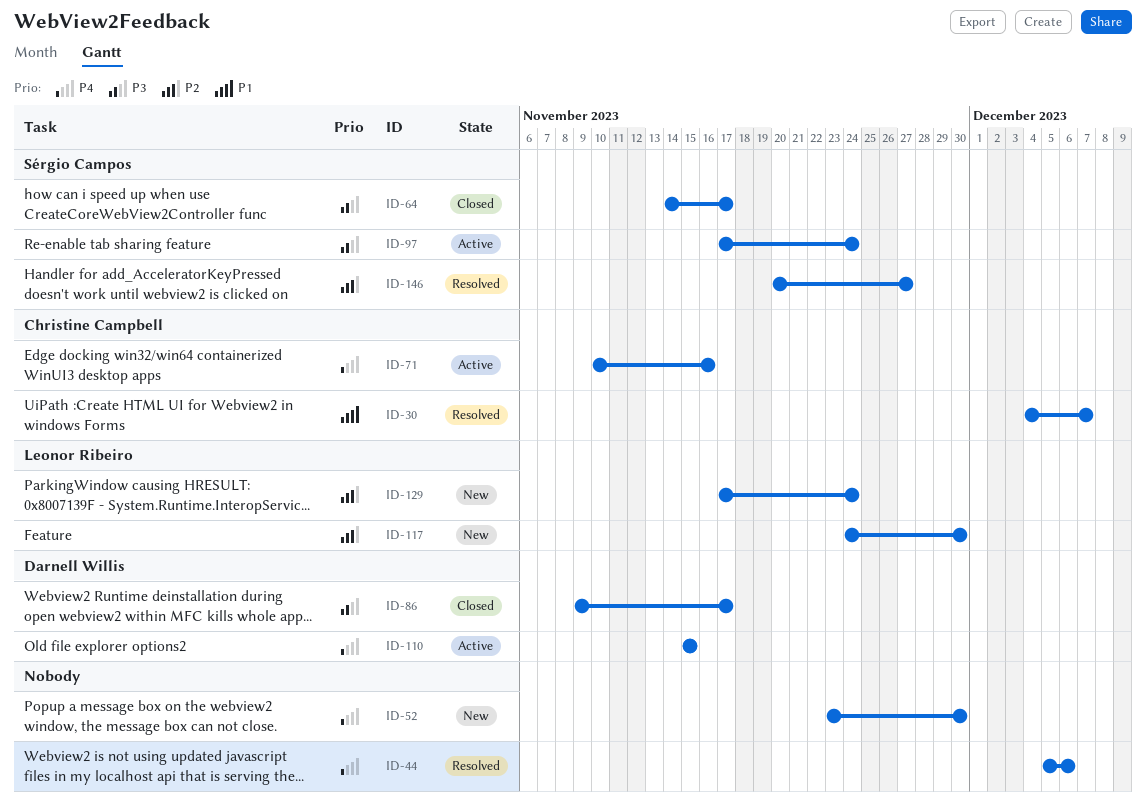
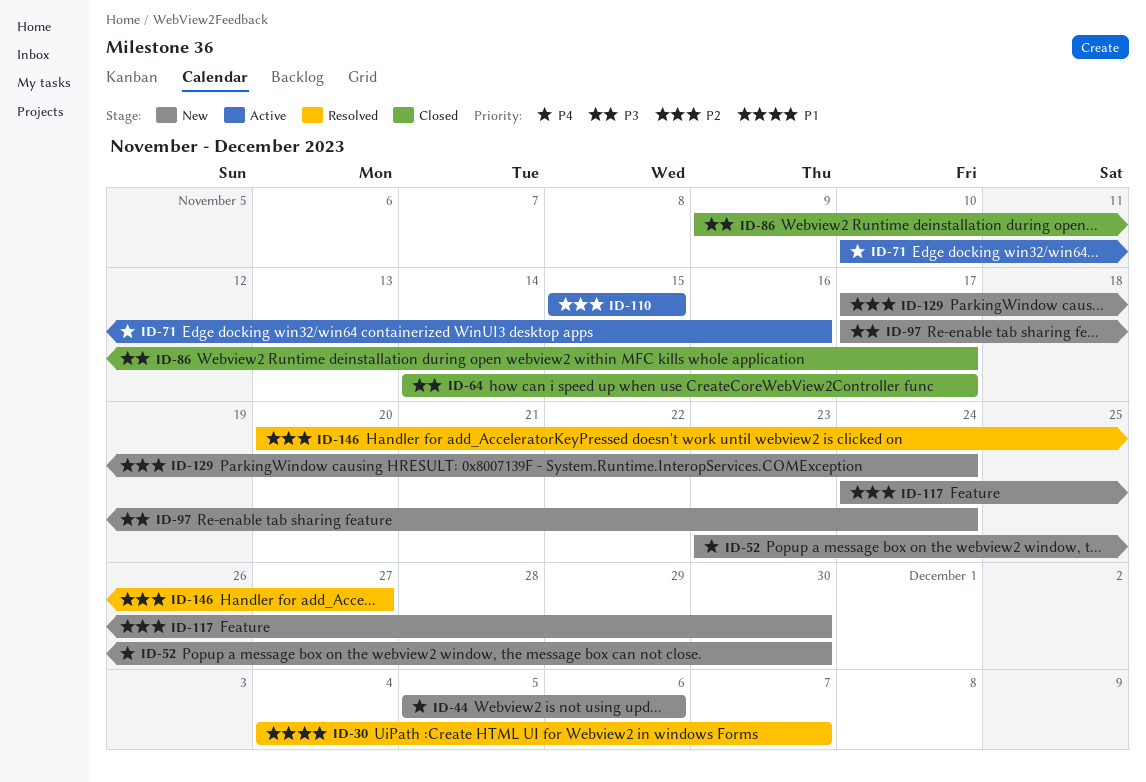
ID-44, status: Resolved -> New
ID-97, status: Active -> New
ID-110, priority: P4 -> P2

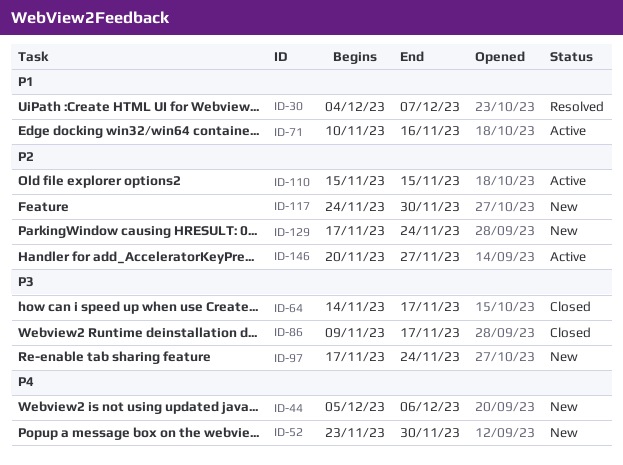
ID-71, priority: P4 -> P1
ID-146, status: Resolved -> Active

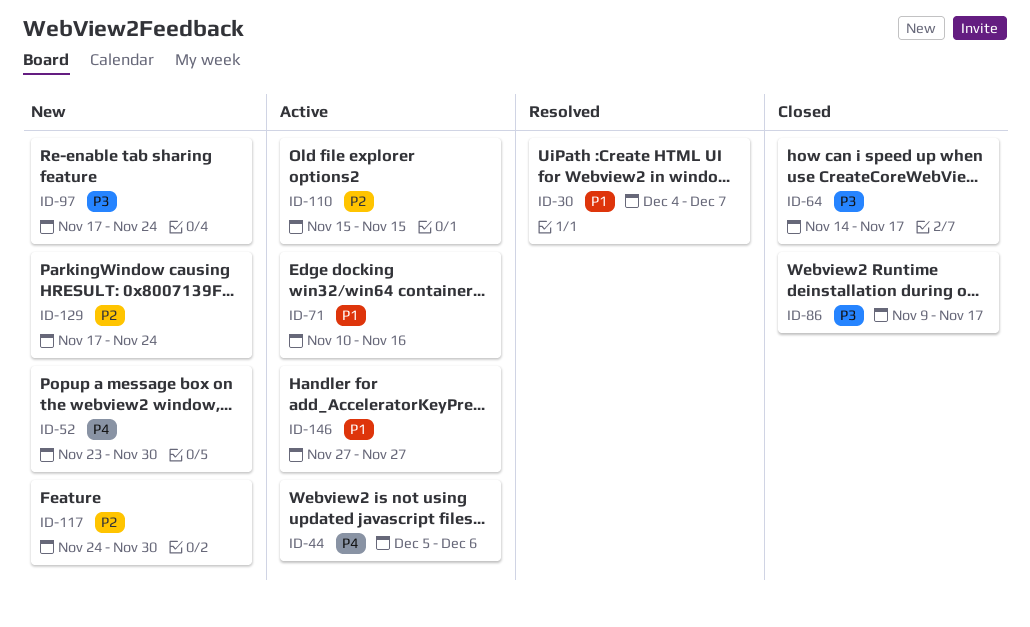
ID-44, status: New -> Active
ID-146, priority: P2 -> P1
ID-146, start: Nov 20 -> Nov 27

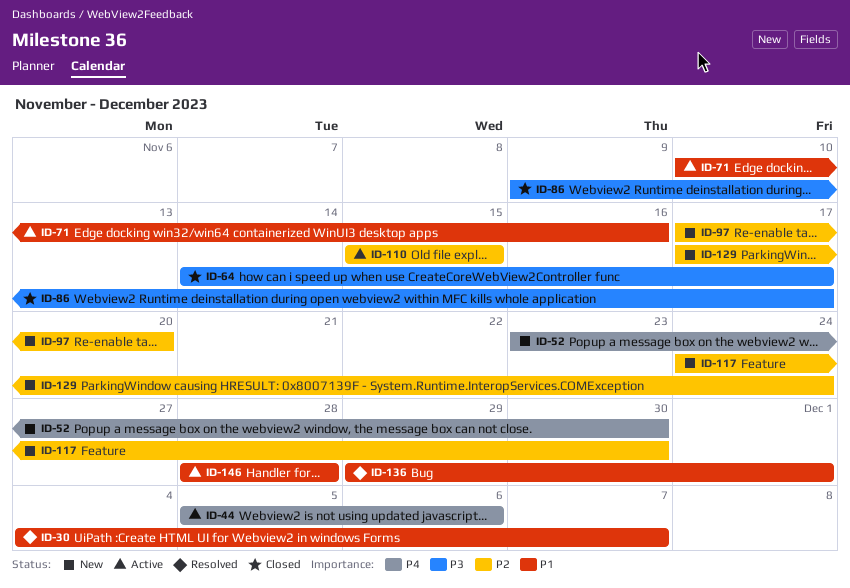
ID-97, priority: P3 -> P2
ID-97, due: Nov 24 -> Nov 20
ID-136: none -> present
ID-146, start: Nov 27 -> Nov 28
ID-146, due: Nov 27 -> Nov 28

